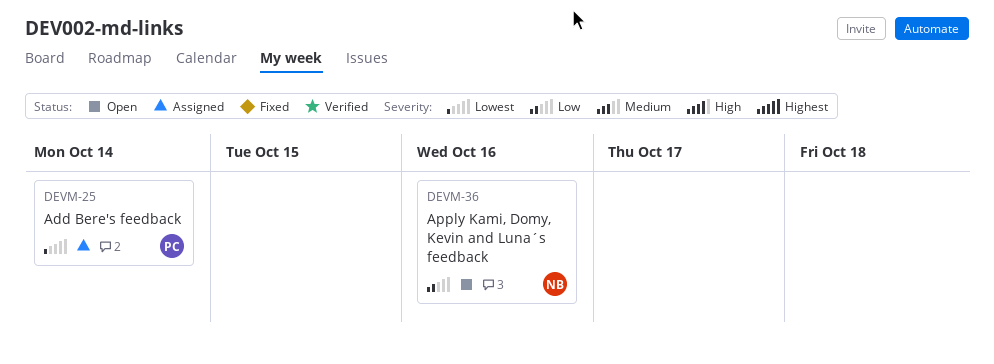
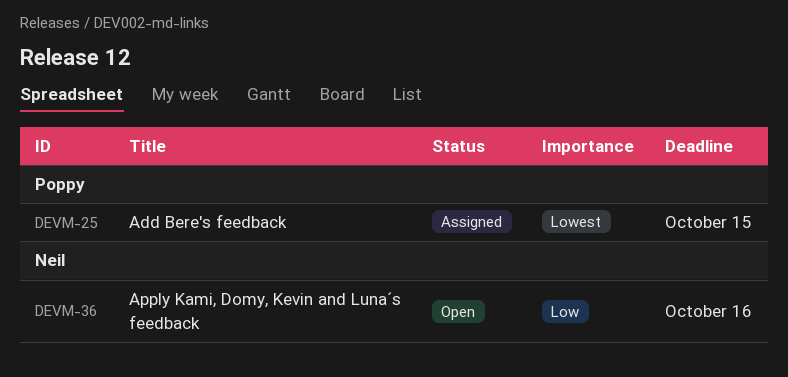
DEVM-25, due: Oct 14 -> Oct 15

